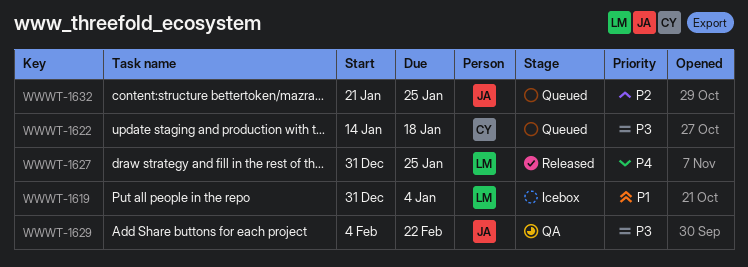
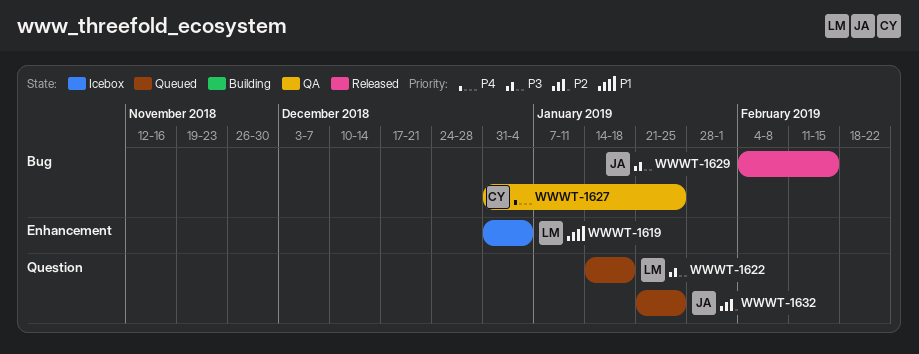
WWWT-1622, owner: CY -> LM
WWWT-1627, status: Released -> QA
WWWT-1627, owner: LM -> CY
WWWT-1629, status: QA -> Released
WWWT-1629, due: Feb 22 -> Feb 15

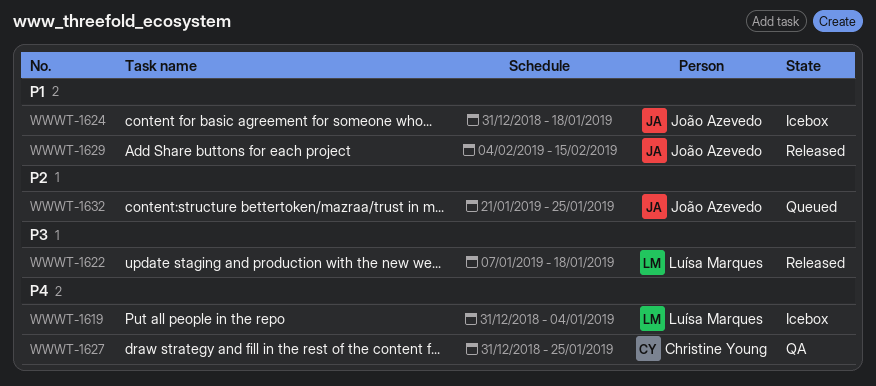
WWWT-1619, priority: P1 -> P4
WWWT-1622, status: Queued -> Released
WWWT-1622, start: Jan 14 -> Jan 7
WWWT-1624: none -> present
WWWT-1629, priority: P3 -> P1

